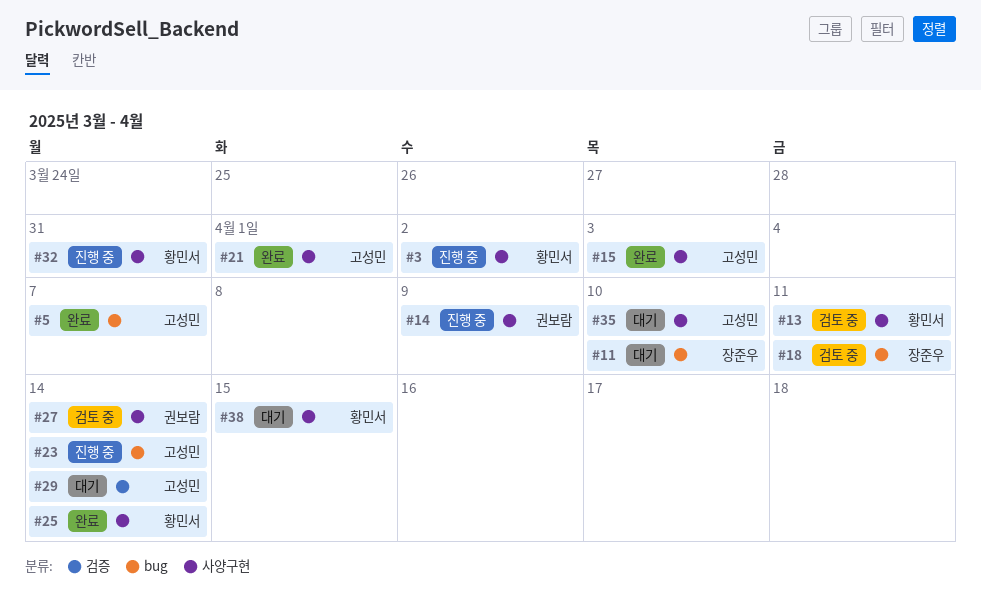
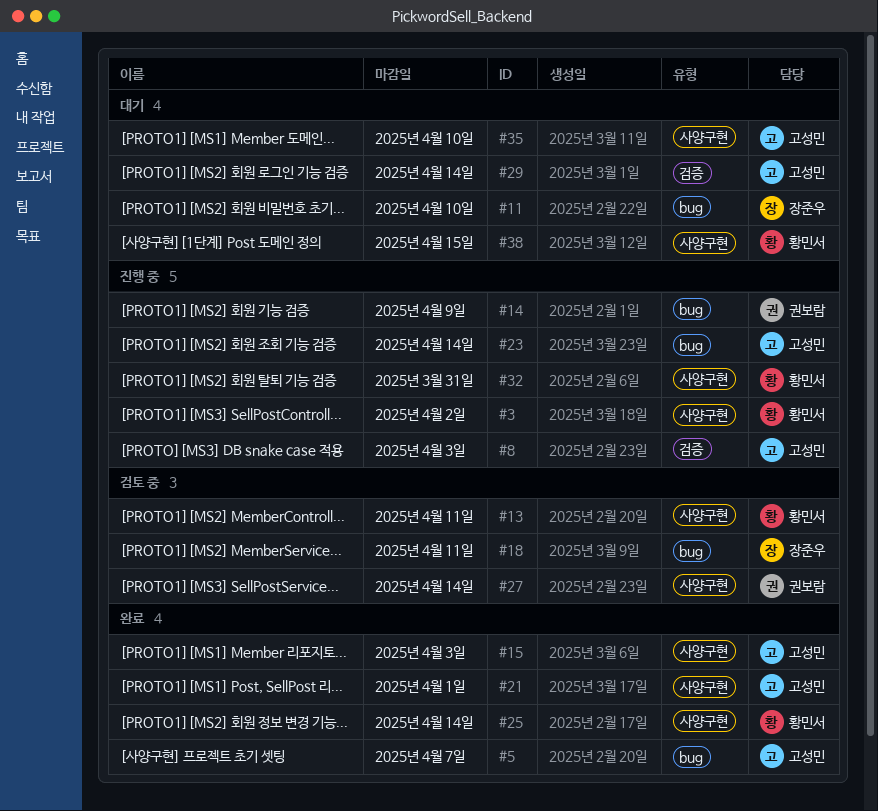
#8: none -> present
#14, label: 사양구현 -> bug

